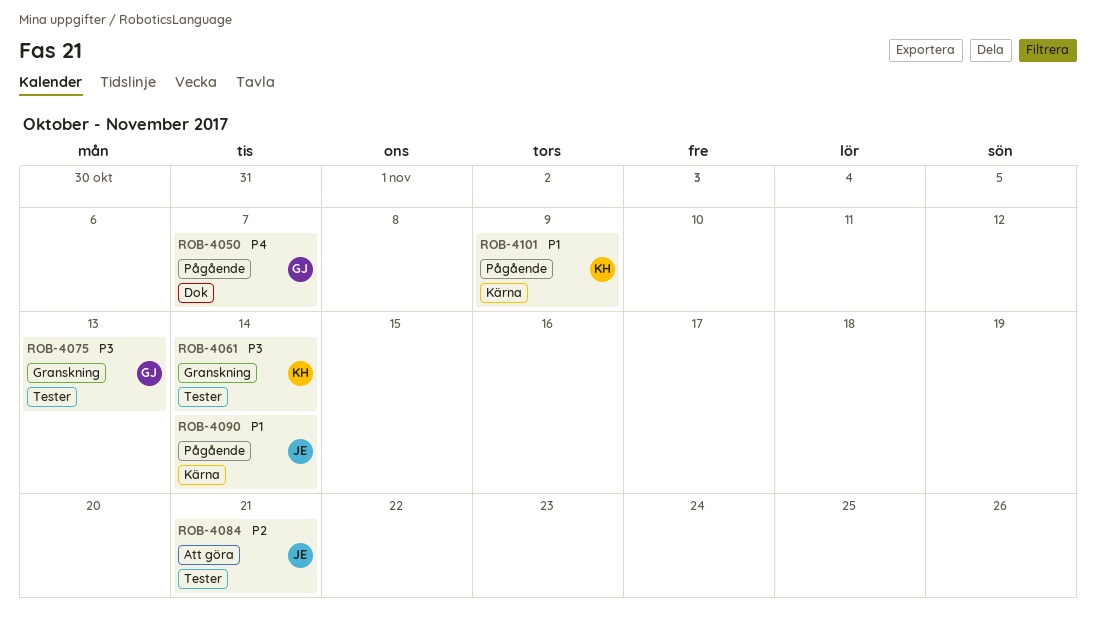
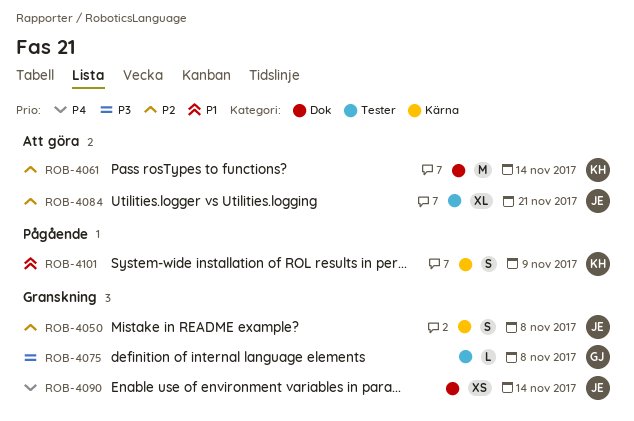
ROB-4050, status: Pågående -> Granskning
ROB-4050, owner: GJ -> JE
ROB-4050, priority: P4 -> P2
ROB-4050, label: Dok -> Kärna
ROB-4050, due: Nov 7 -> Nov 8
ROB-4061, status: Granskning -> Att göra
ROB-4061, priority: P3 -> P2
ROB-4061, label: Tester -> Dok
ROB-4075, due: Nov 13 -> Nov 8
ROB-4090, status: Pågående -> Granskning
ROB-4090, priority: P1 -> P4
ROB-4090, label: Kärna -> Dok

